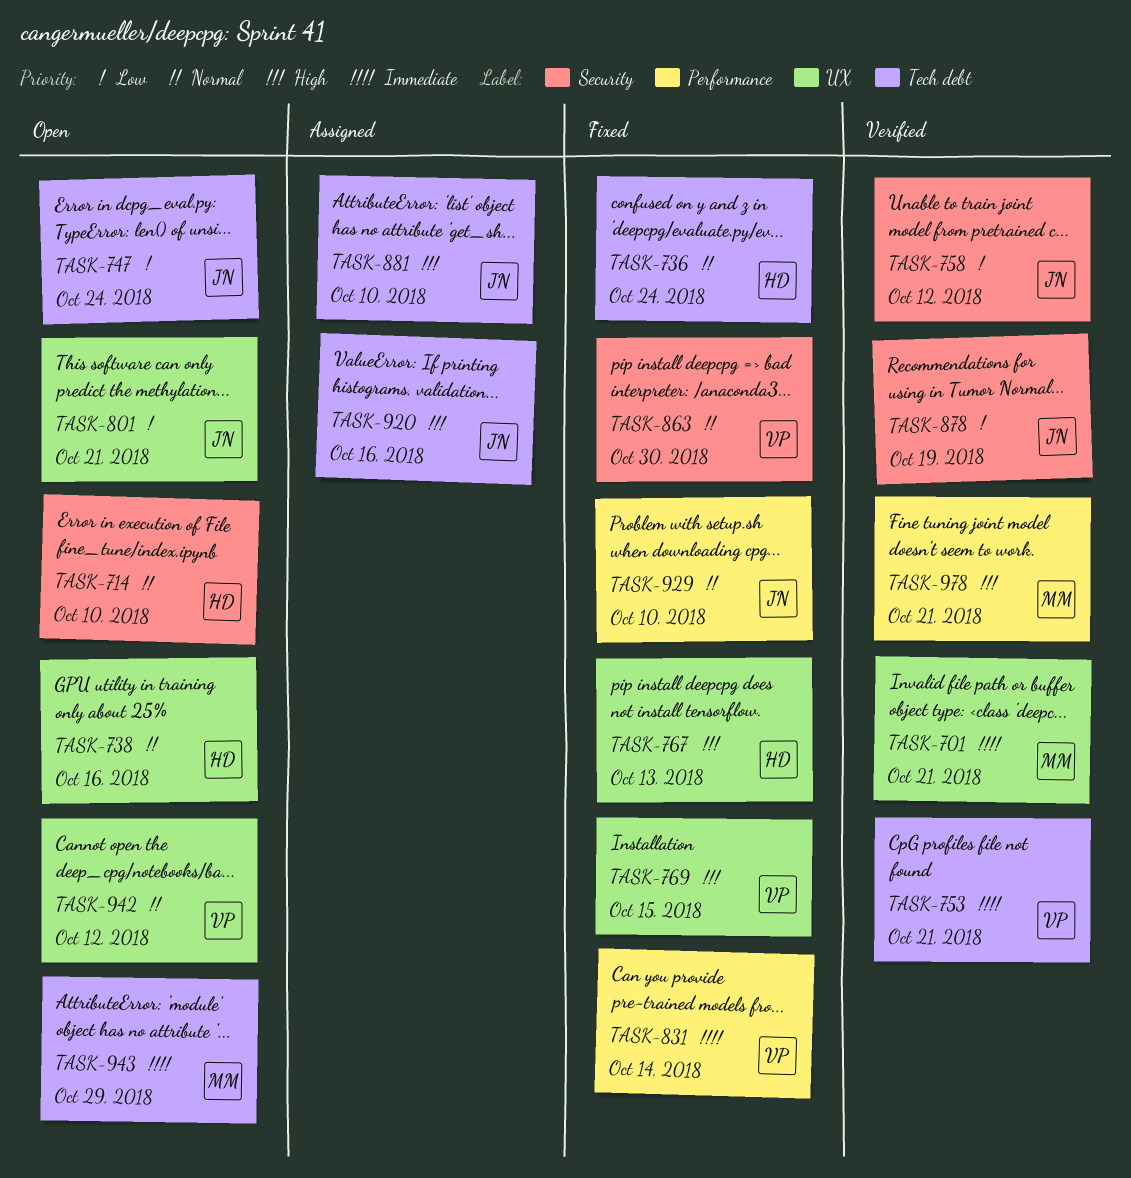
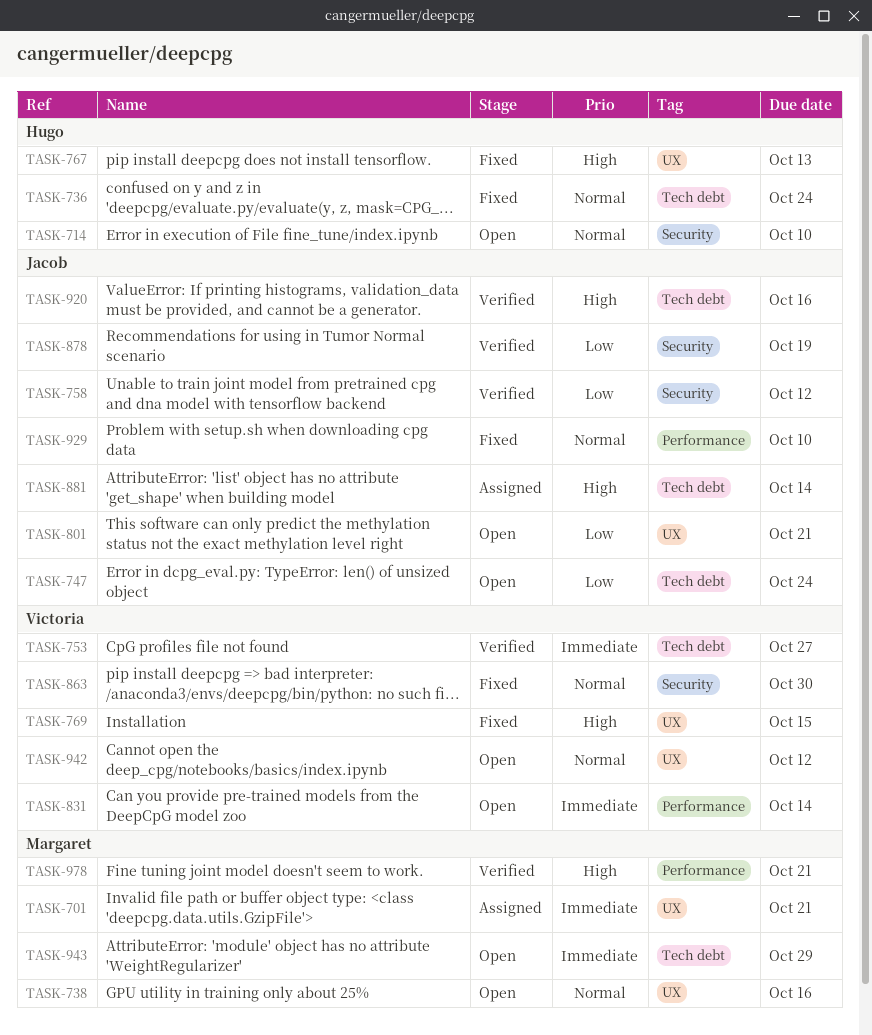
TASK-701, status: Verified -> Assigned
TASK-738, owner: Hugo -> Margaret
TASK-753, due: Oct 21 -> Oct 27
TASK-831, status: Fixed -> Open
TASK-881, due: Oct 10 -> Oct 14
TASK-920, status: Assigned -> Verified

